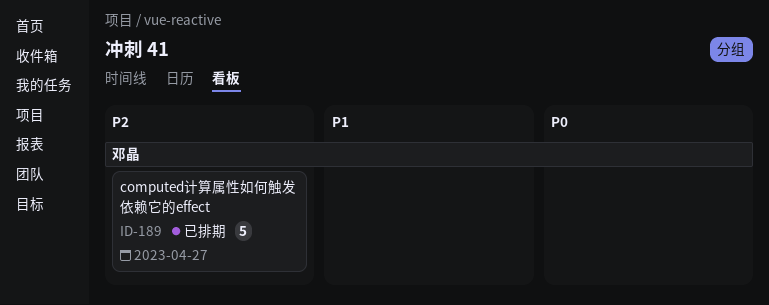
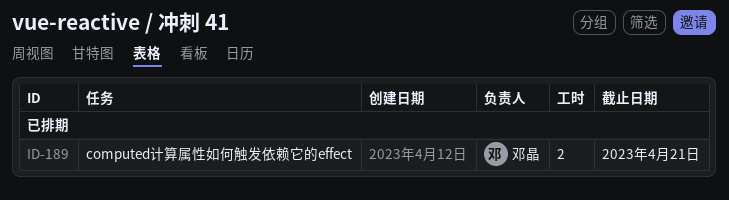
ID-189, estimate: 5 -> 2
ID-189, due: Apr 27 -> Apr 21

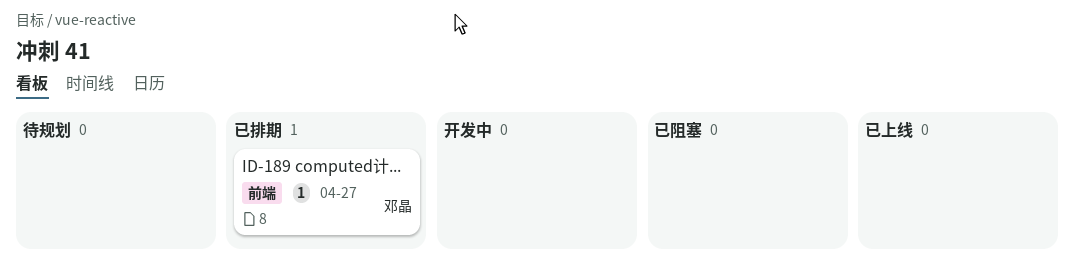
ID-189, estimate: 2 -> 1
ID-189, due: Apr 21 -> Apr 27

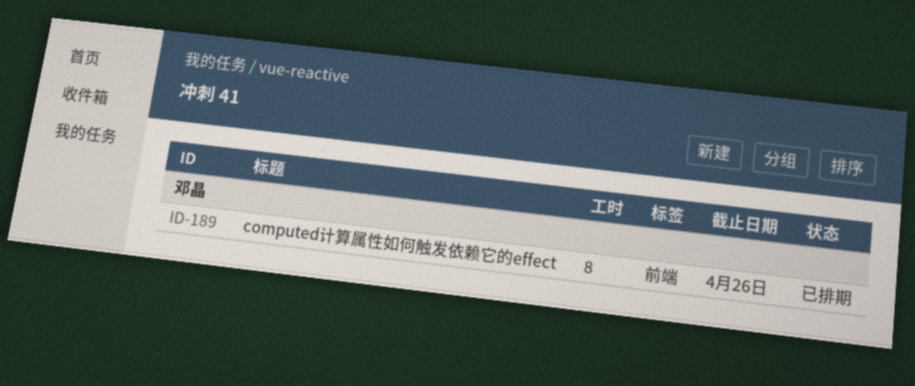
ID-189, estimate: 1 -> 8
ID-189, due: Apr 27 -> Apr 26

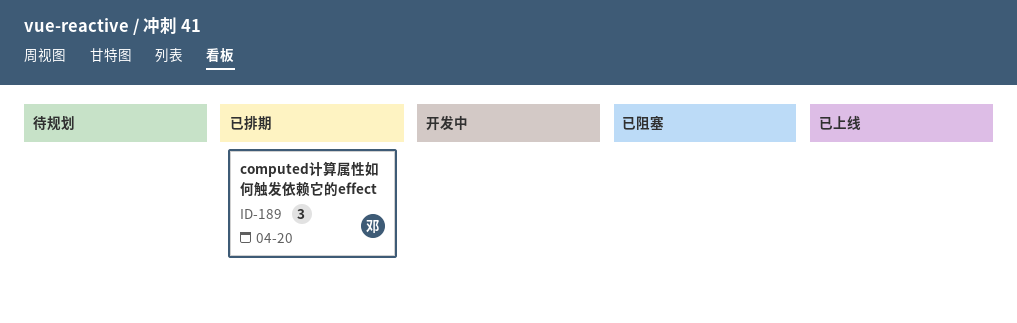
ID-189, estimate: 8 -> 3
ID-189, due: Apr 26 -> Apr 20

